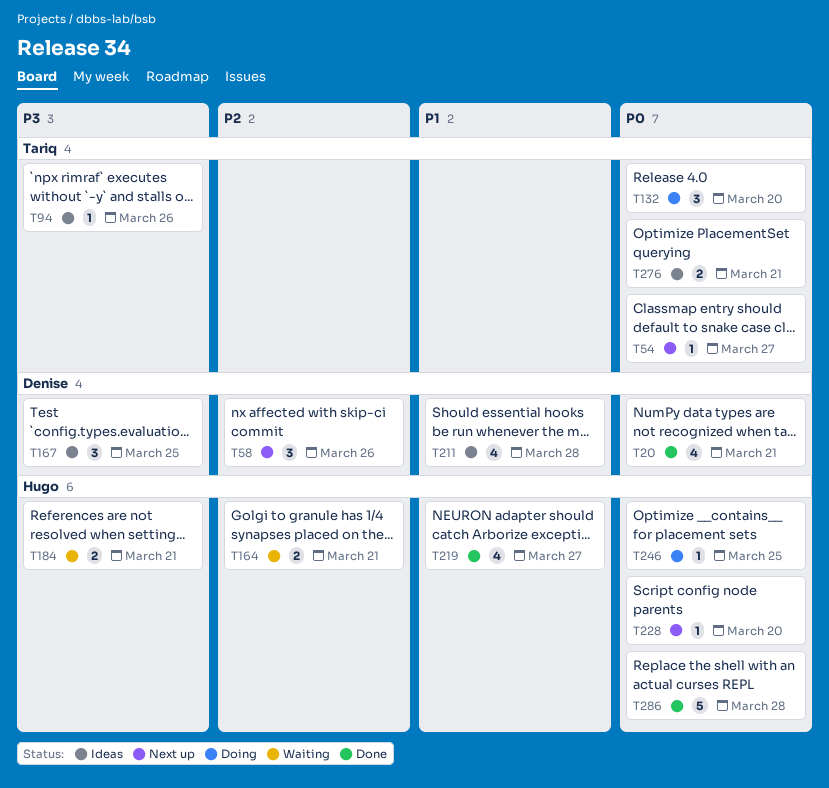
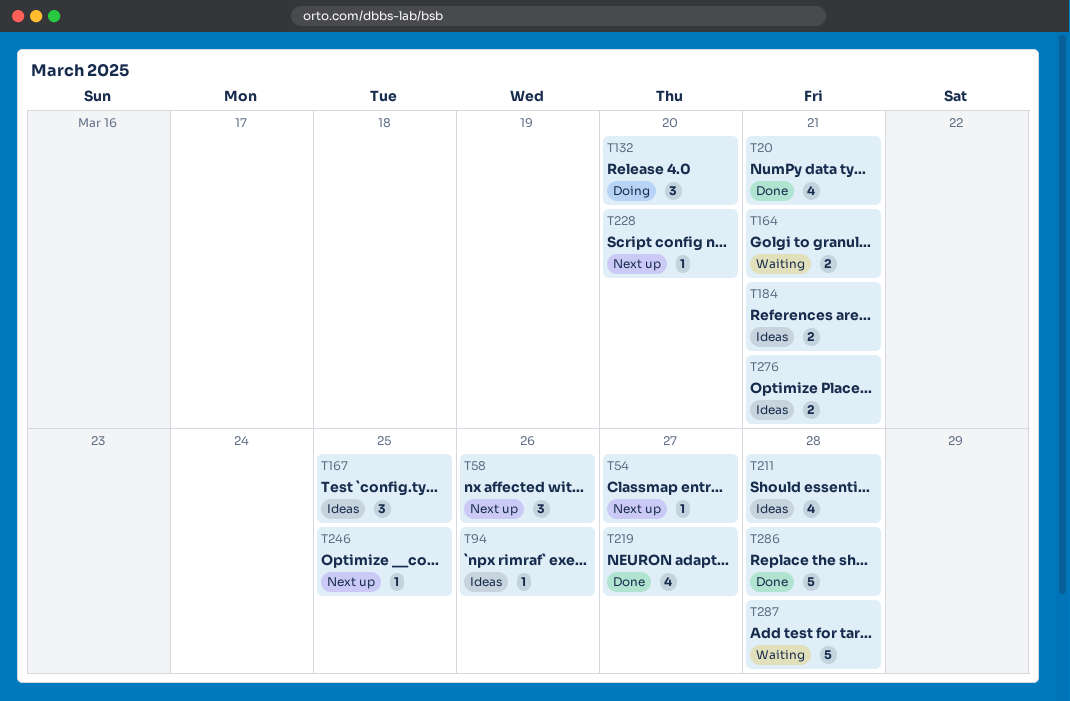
T184, status: Waiting -> Ideas
T246, status: Doing -> Next up
T287: none -> present

